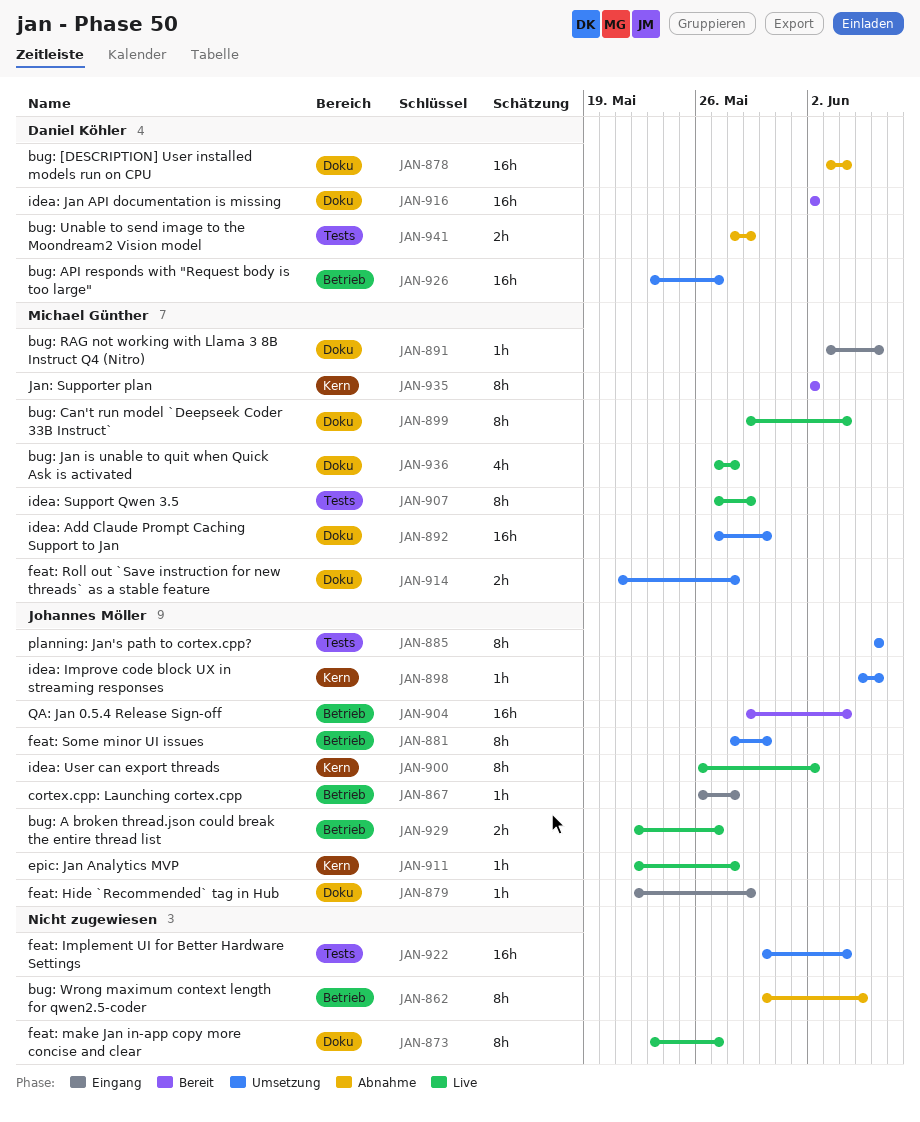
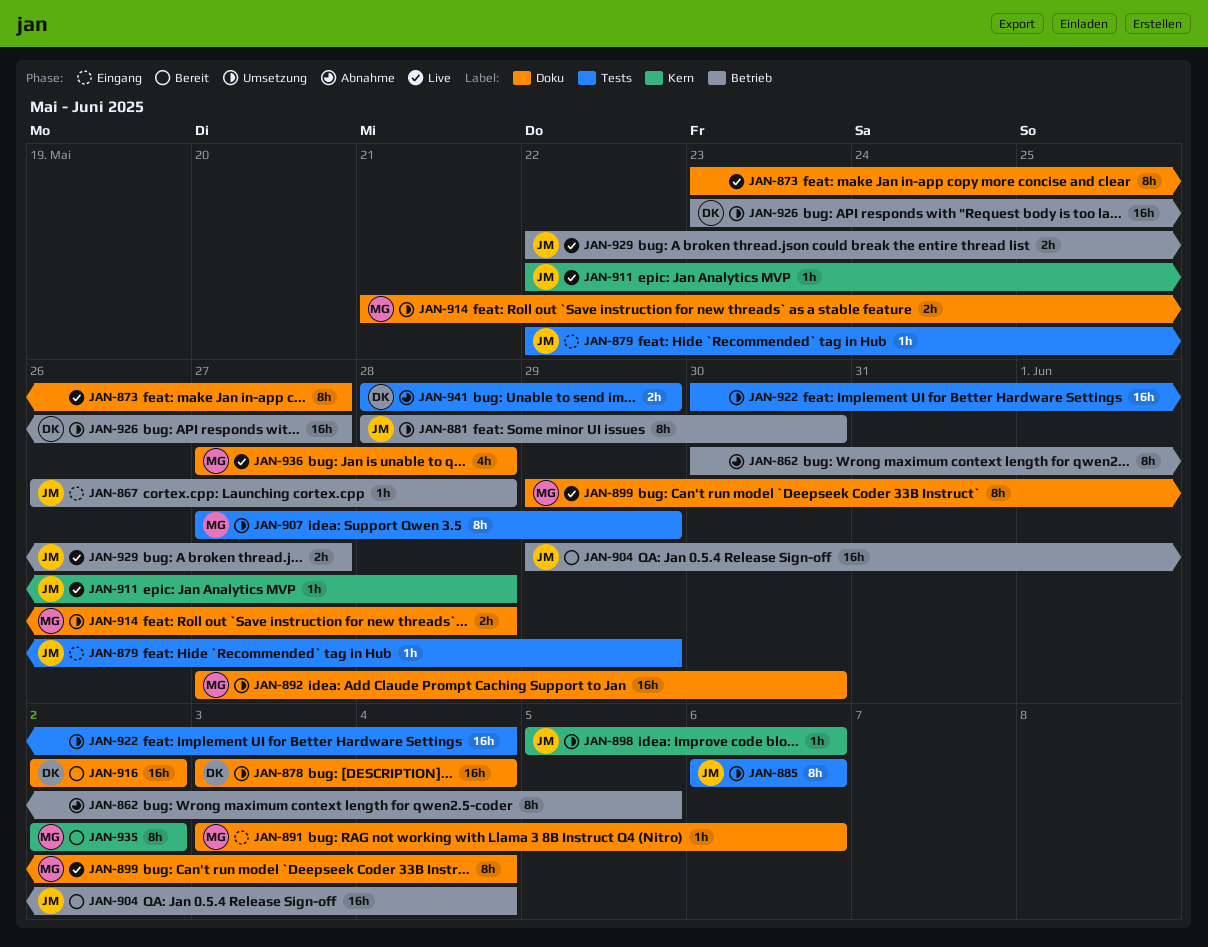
JAN-878, status: Abnahme -> Umsetzung
JAN-879, label: Doku -> Tests
JAN-900: present -> none
JAN-907, status: Live -> Umsetzung

